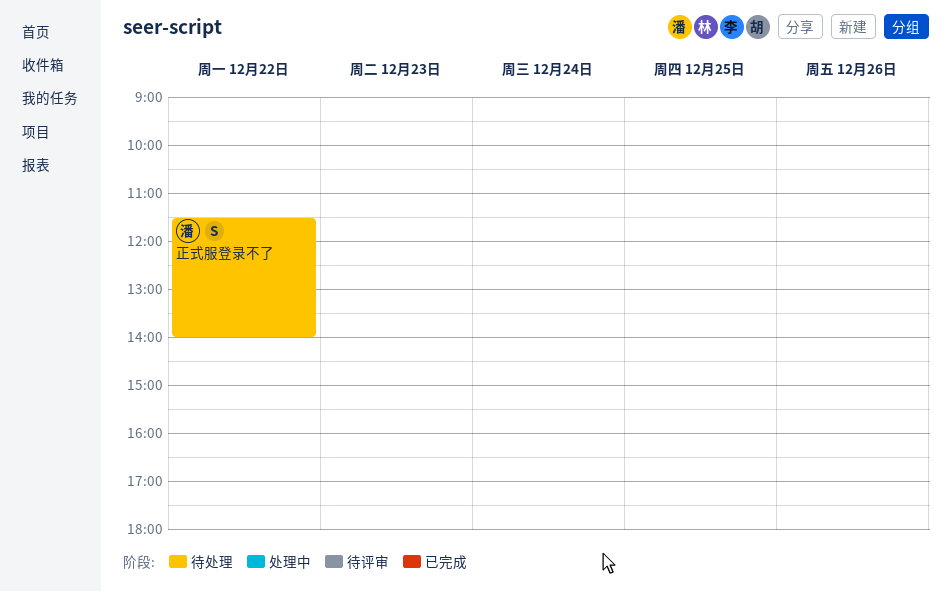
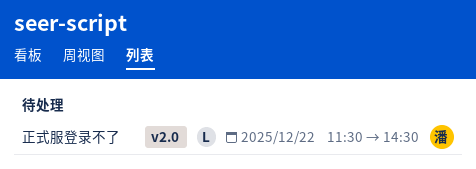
正式服登录不了, estimate: S -> L
正式服登录不了, ends: 14:00 -> 14:30

